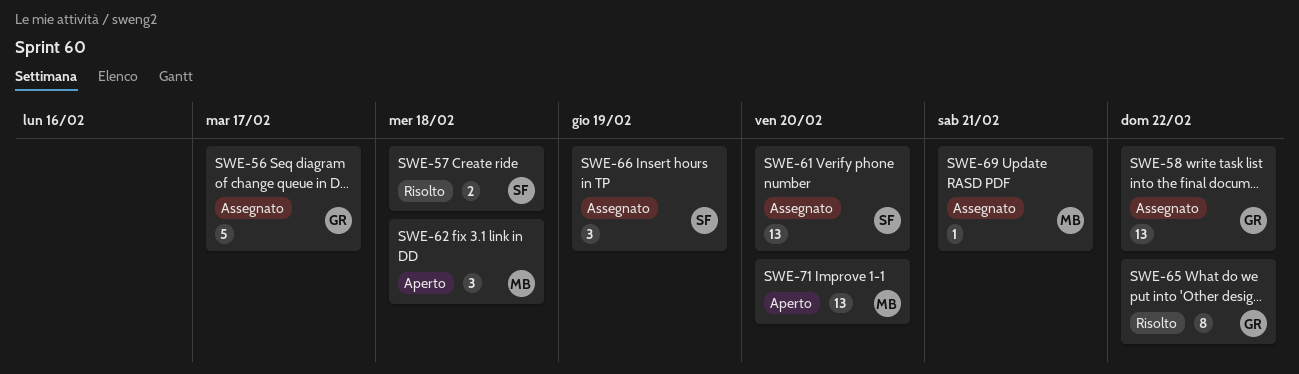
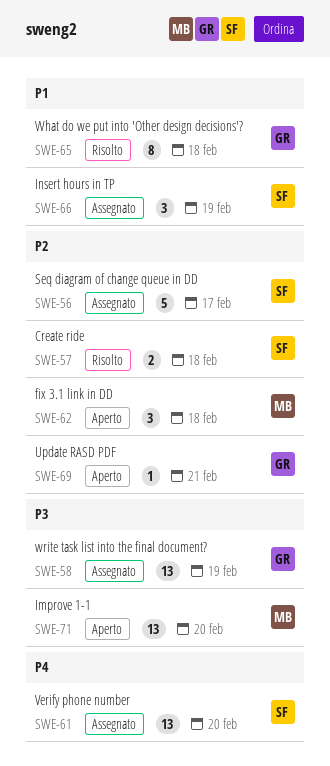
SWE-56, owner: GR -> SF
SWE-58, due: Feb 22 -> Feb 19
SWE-65, due: Feb 22 -> Feb 18
SWE-69, status: Assegnato -> Aperto
SWE-69, owner: MB -> GR

